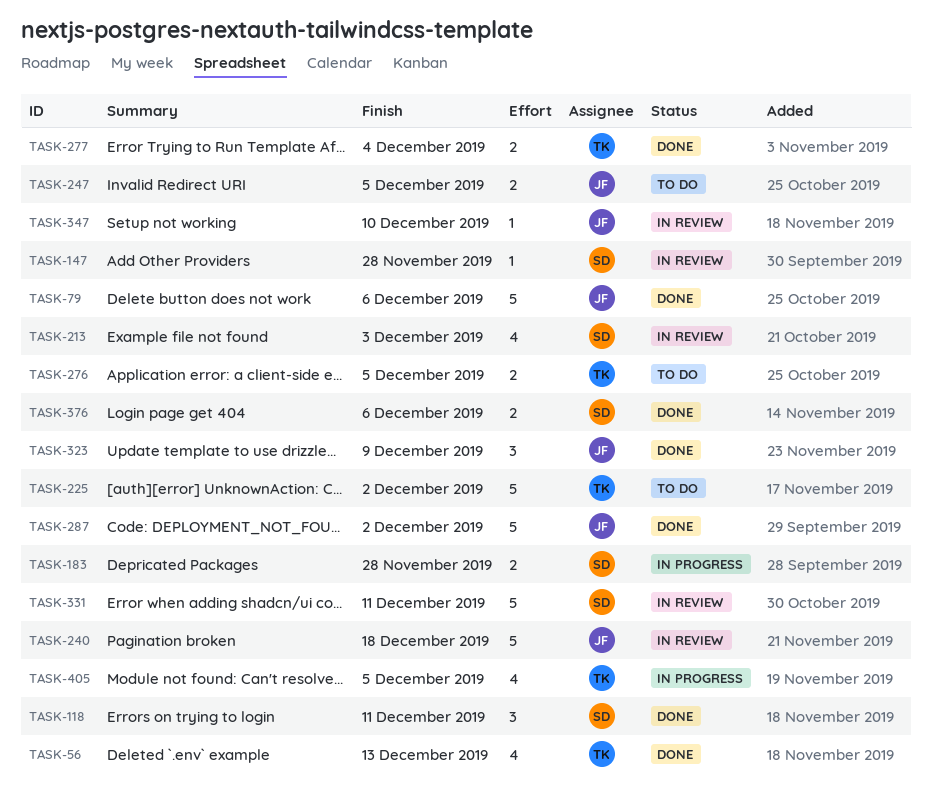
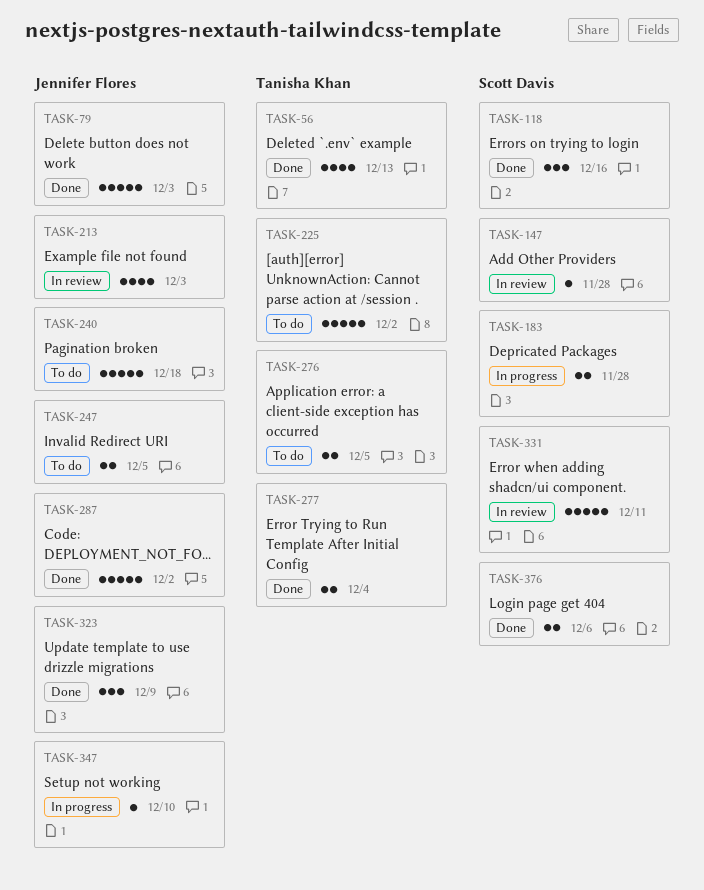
TASK-79, due: Dec 6 -> Dec 3
TASK-118, due: Dec 11 -> Dec 16
TASK-213, owner: Scott Davis -> Jennifer Flores
TASK-240, status: In review -> To do
TASK-347, status: In review -> In progress
TASK-405: present -> none

